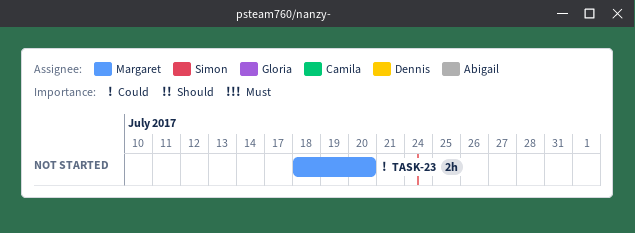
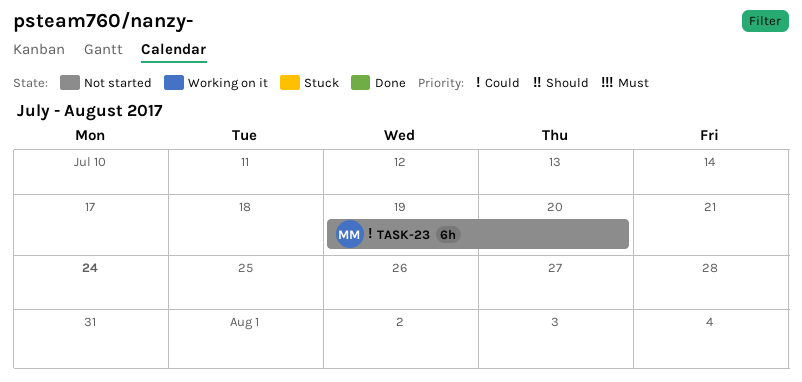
TASK-23, estimate: 2h -> 6h
TASK-23, start: Jul 18 -> Jul 19

